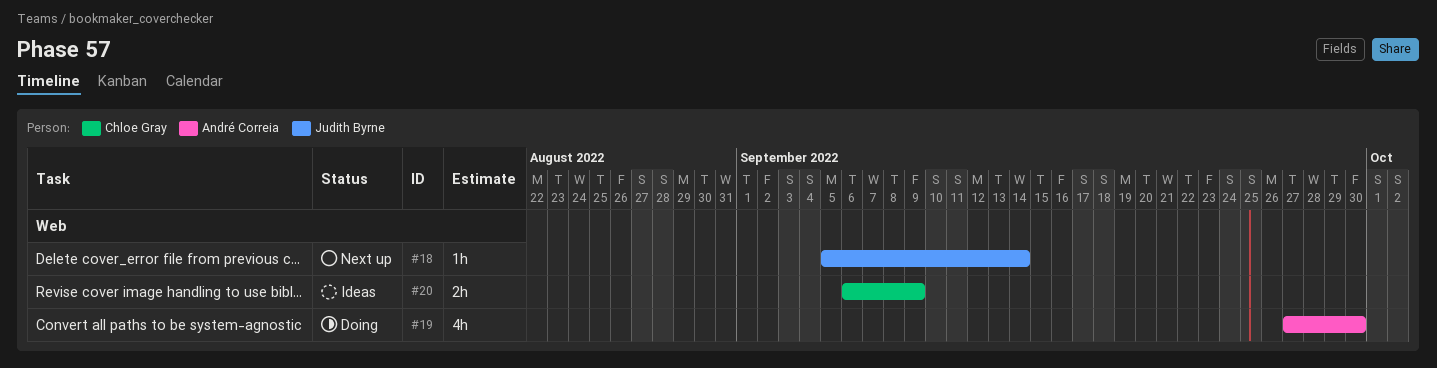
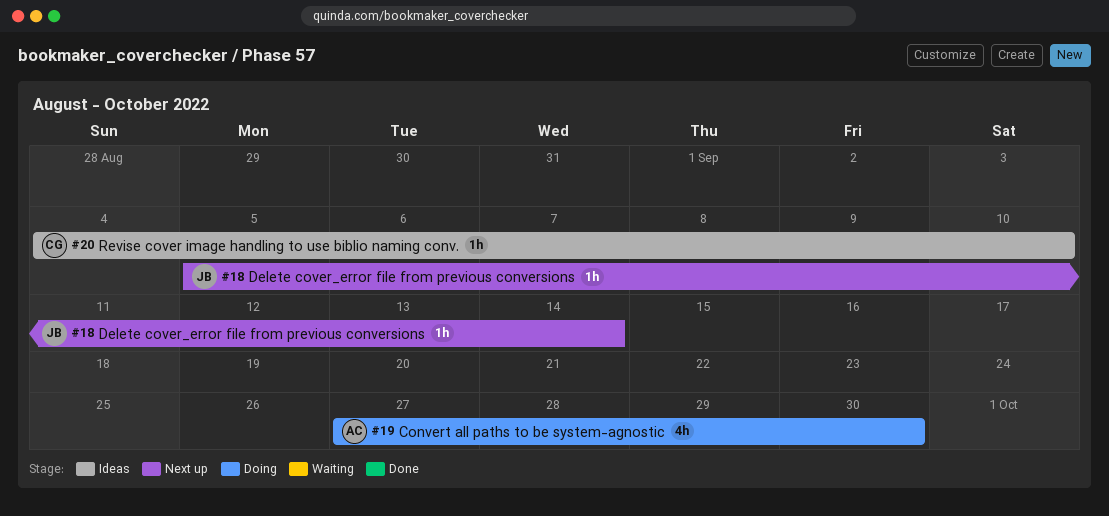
#20, estimate: 2h -> 1h
#20, start: Sep 6 -> Sep 4
#20, due: Sep 9 -> Sep 10

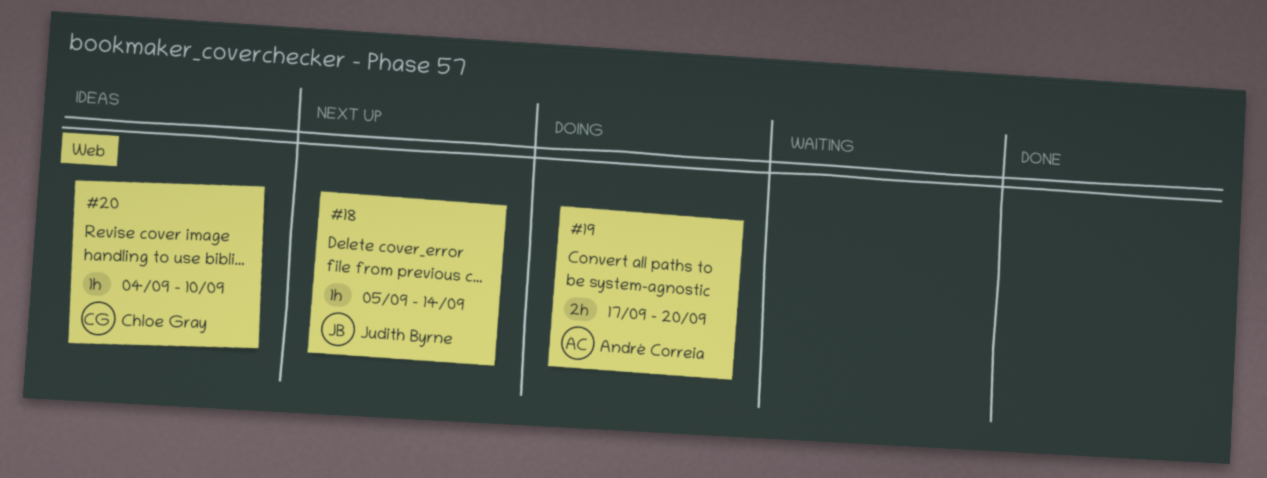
#19, estimate: 4h -> 2h
#19, start: Sep 27 -> Sep 17
#19, due: Sep 30 -> Sep 20

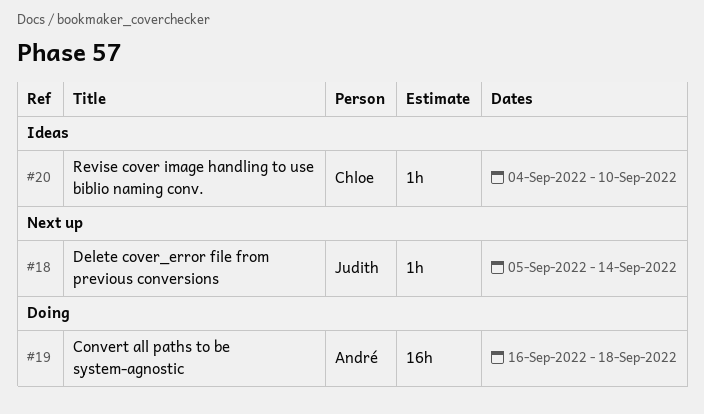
#19, estimate: 2h -> 16h
#19, start: Sep 17 -> Sep 16
#19, due: Sep 20 -> Sep 18

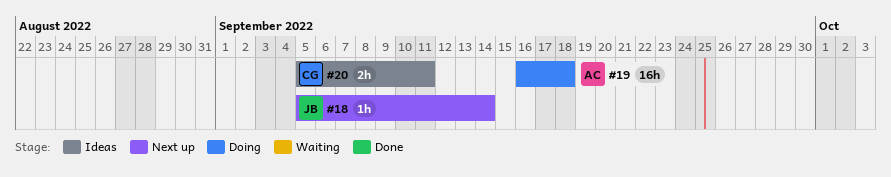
#20, estimate: 1h -> 2h
#20, start: Sep 4 -> Sep 5
#20, due: Sep 10 -> Sep 11

